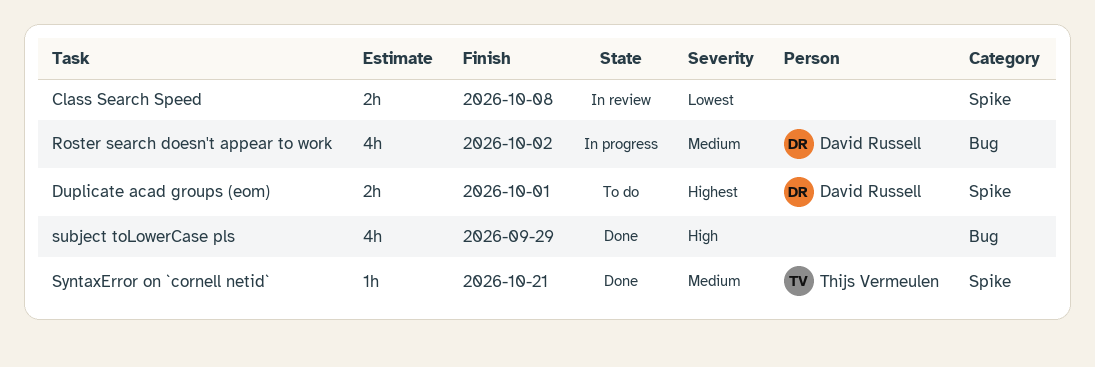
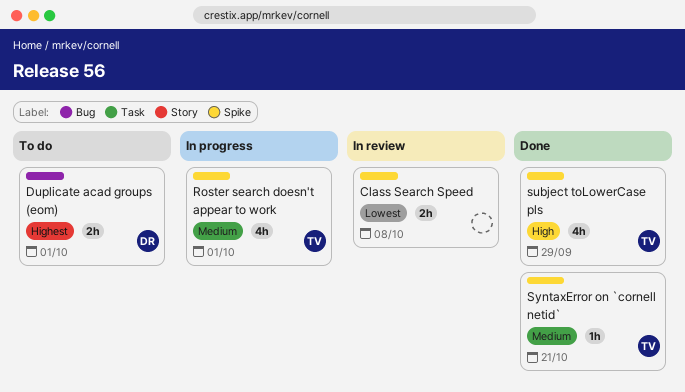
Duplicate acad groups (eom), label: Spike -> Bug
Roster search doesn't appear to work, owner: David Russell -> Thijs Vermeulen
Roster search doesn't appear to work, label: Bug -> Spike
Roster search doesn't appear to work, due: Oct 2 -> Oct 1
subject toLowerCase pls, owner: none -> Thijs Vermeulen
subject toLowerCase pls, label: Bug -> Spike

